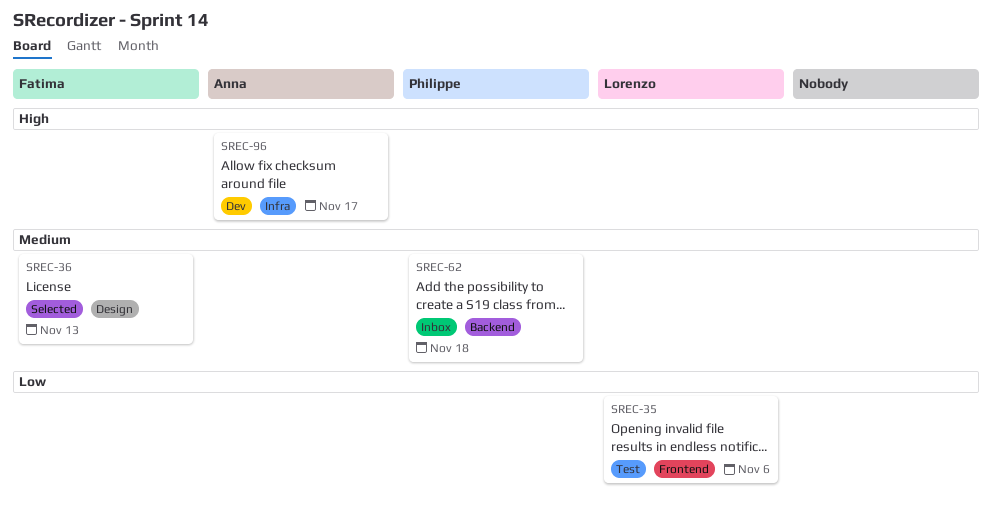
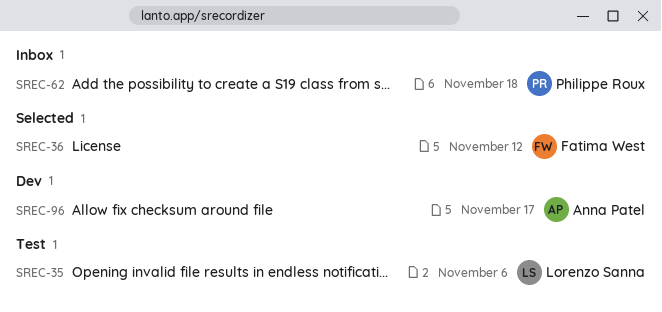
SREC-36, due: Nov 13 -> Nov 12

